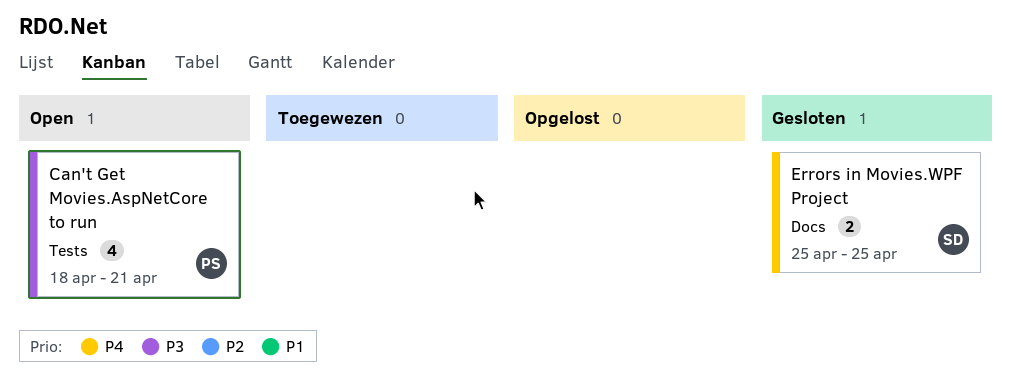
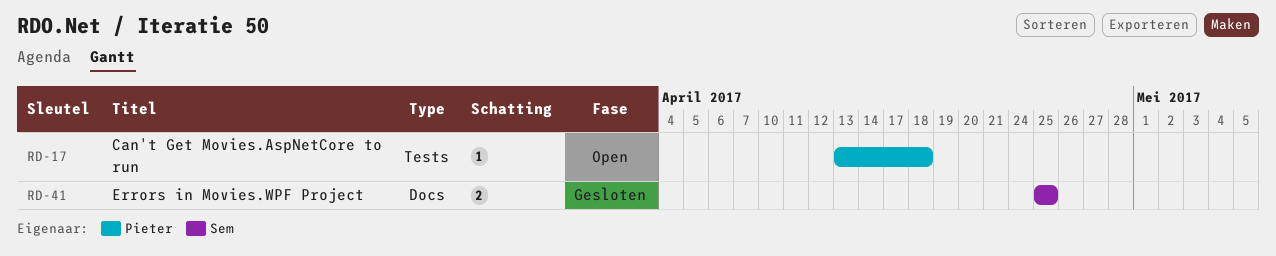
Can't Get Movies.AspNetCore to run, estimate: 4 -> 1
Can't Get Movies.AspNetCore to run, start: Apr 18 -> Apr 13
Can't Get Movies.AspNetCore to run, due: Apr 21 -> Apr 18

